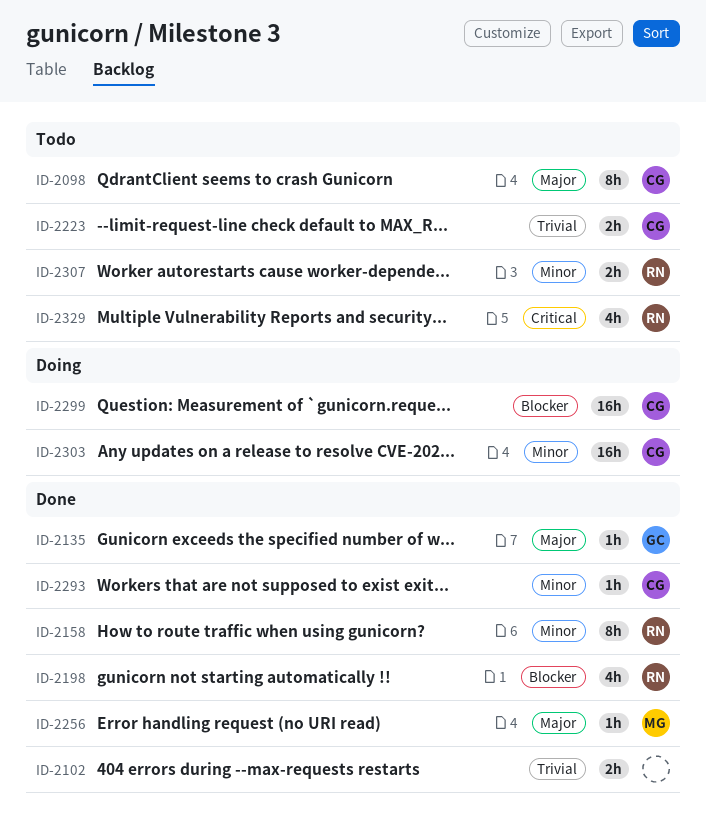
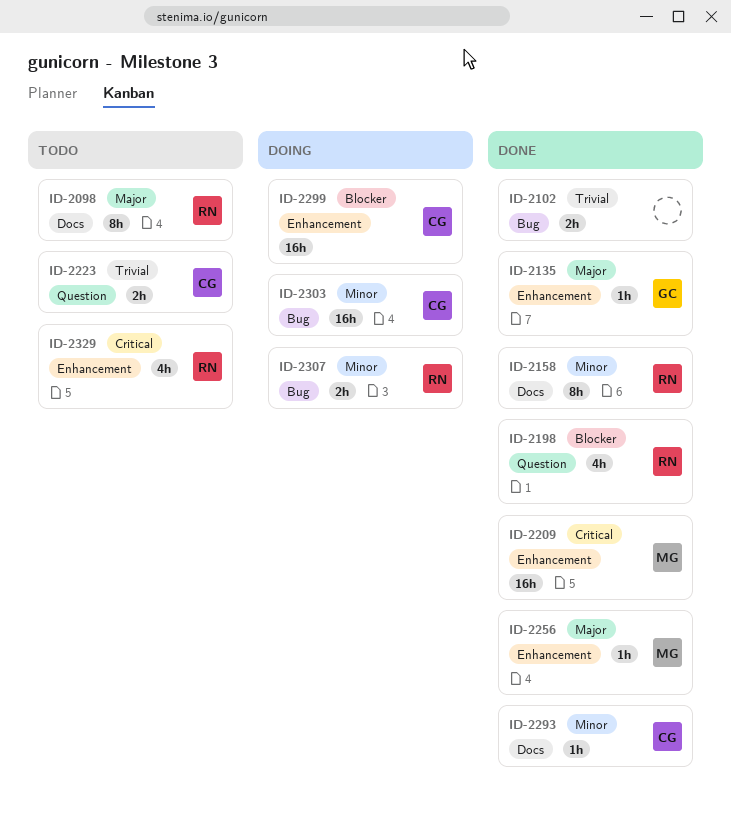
ID-2098, owner: CG -> RN
ID-2209: none -> present
ID-2307, status: Todo -> Doing

